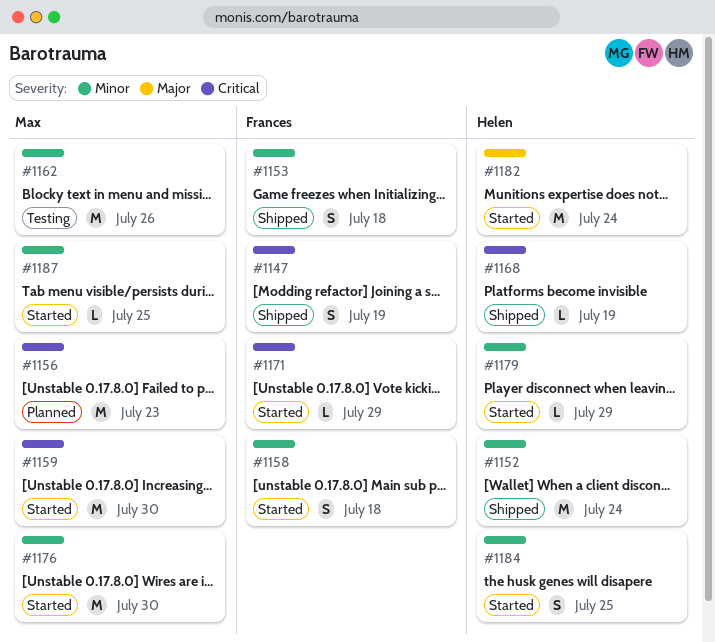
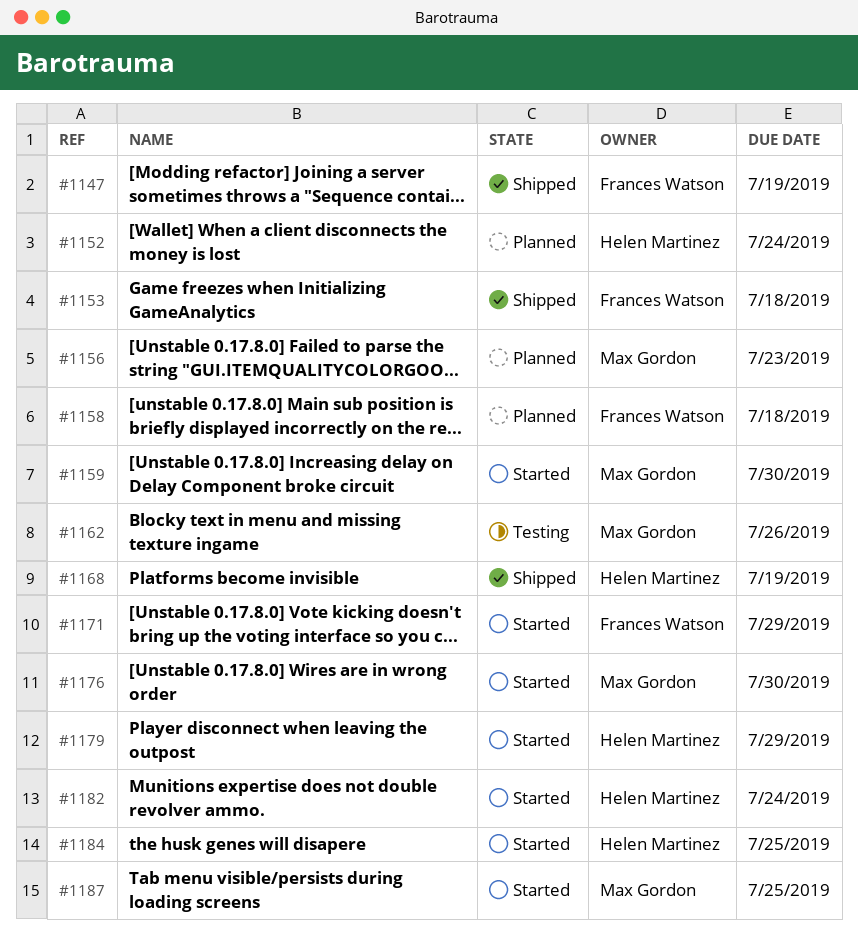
#1152, status: Shipped -> Planned
#1158, status: Started -> Planned

